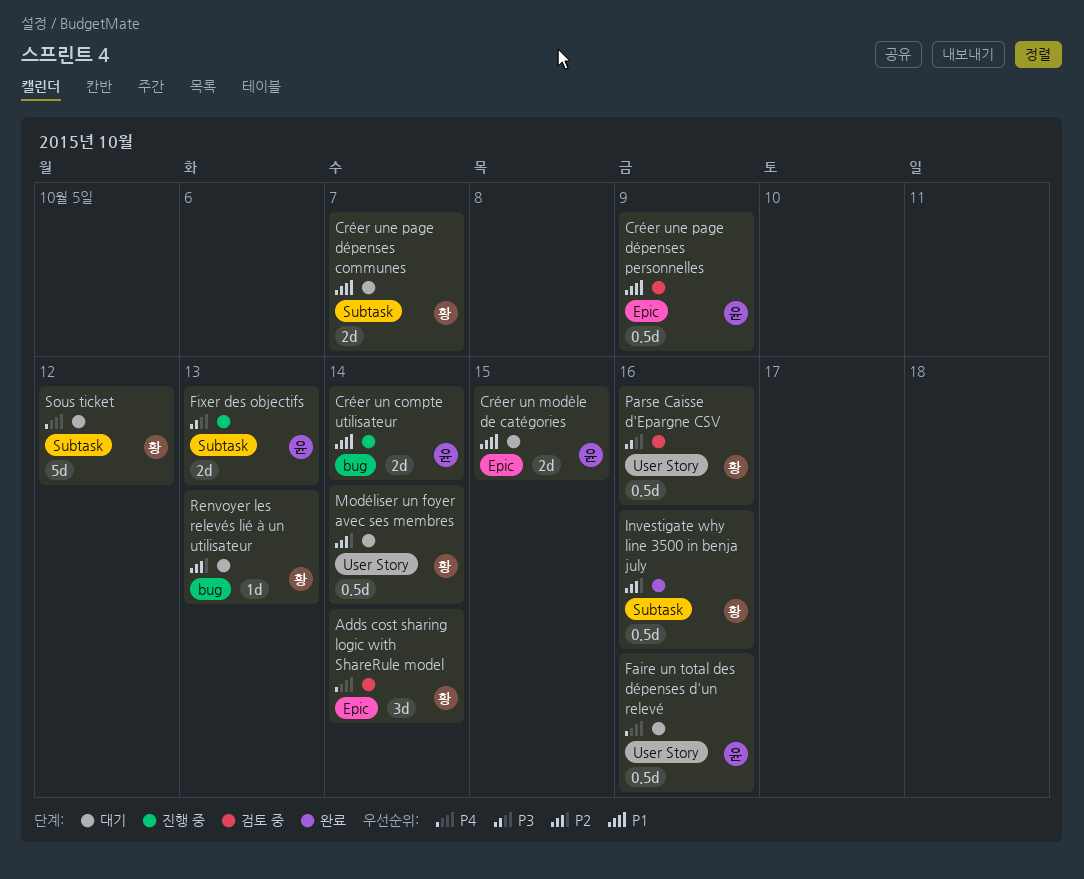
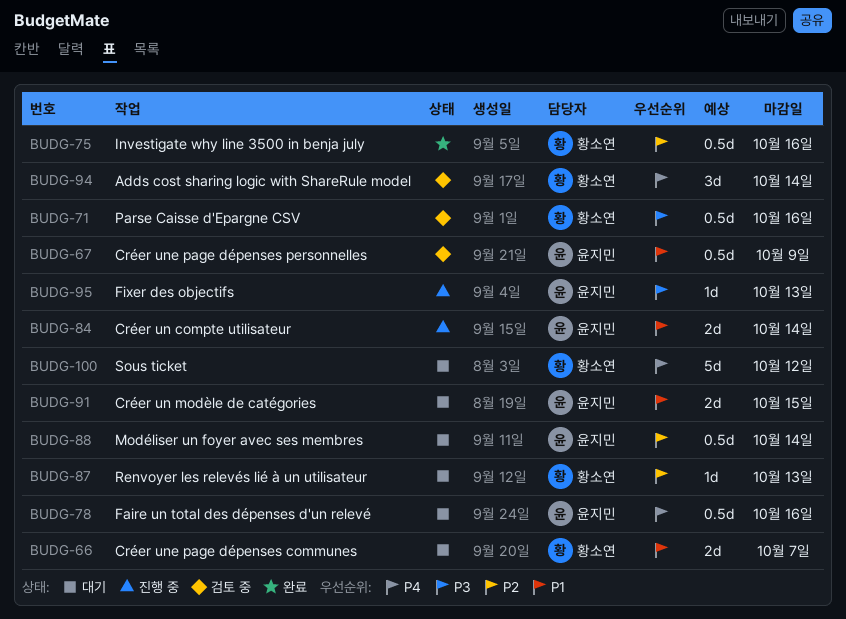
Fixer des objectifs, estimate: 2d -> 1d
Modéliser un foyer avec ses membres, owner: 황소연 -> 윤지민

